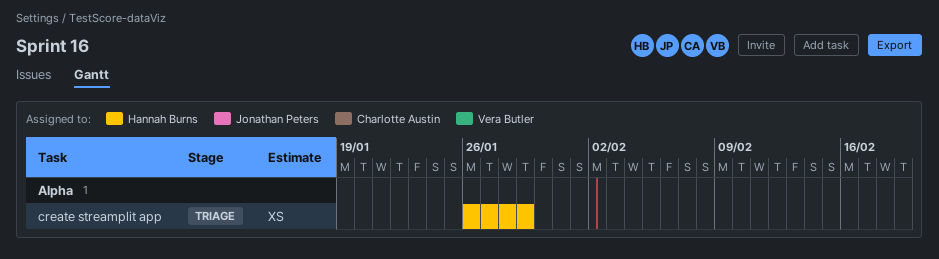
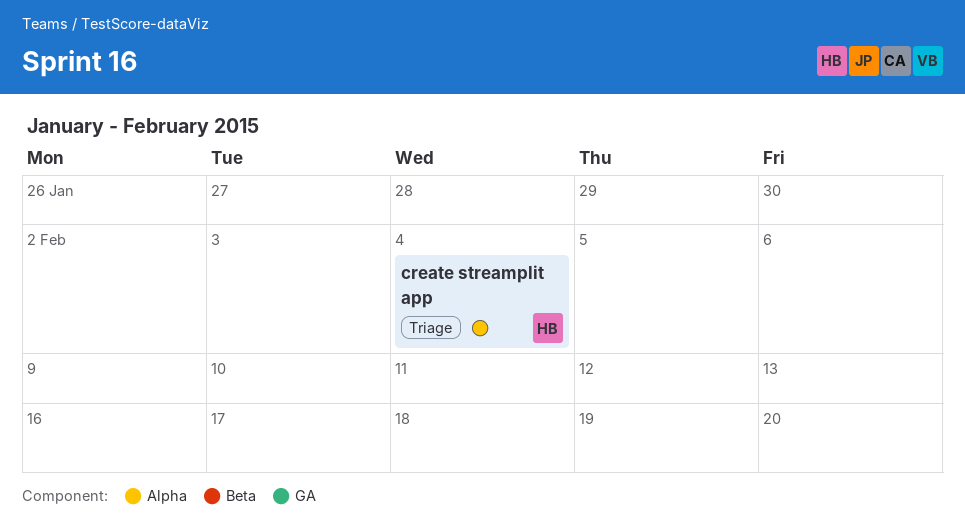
create streamplit app, due: Jan 29 -> Feb 4

